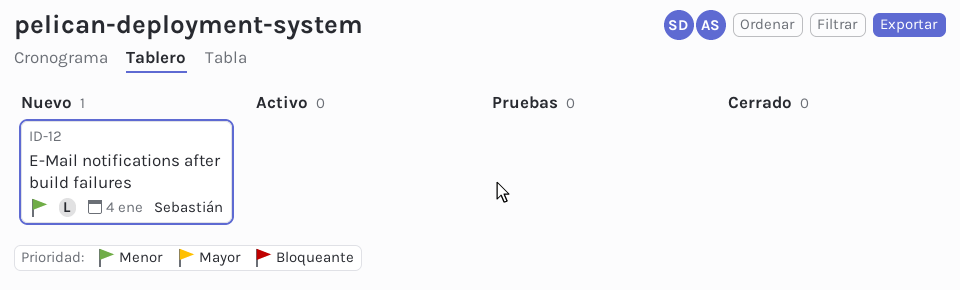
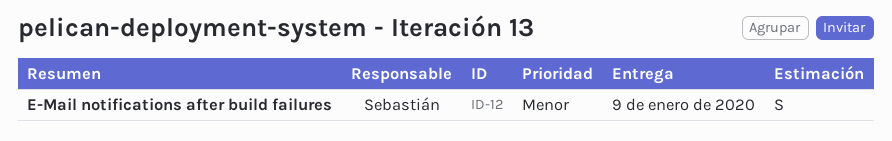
ID-12, estimate: L -> S
ID-12, due: Jan 4 -> Jan 9

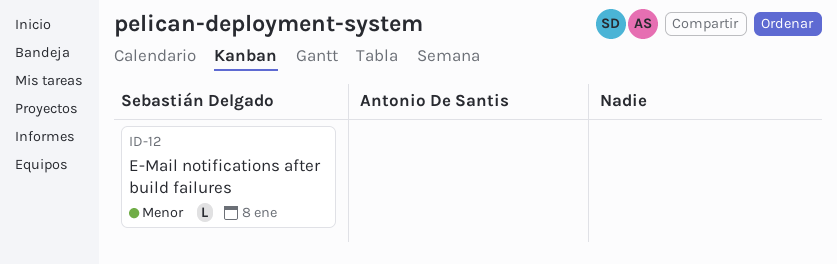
ID-12, estimate: S -> L
ID-12, due: Jan 9 -> Jan 8

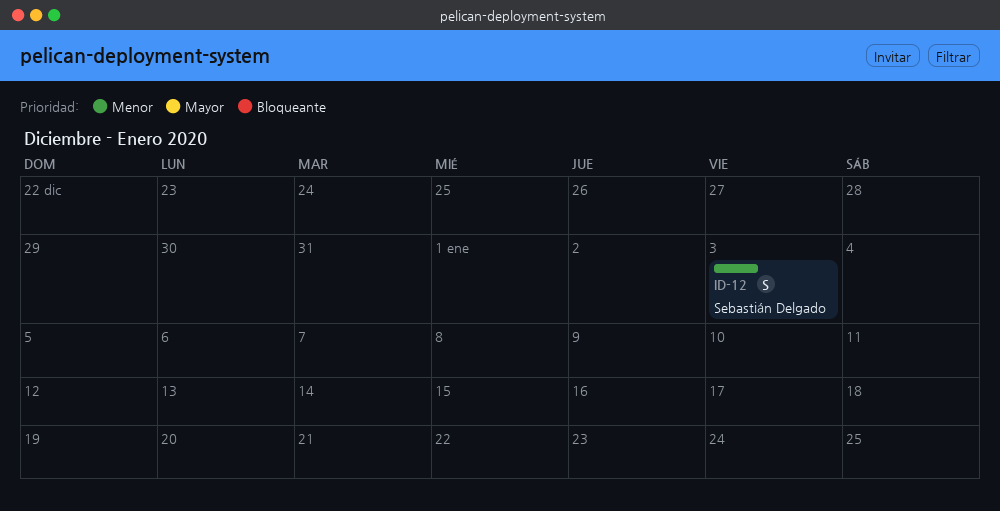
ID-12, estimate: L -> S
ID-12, due: Jan 8 -> Jan 3

